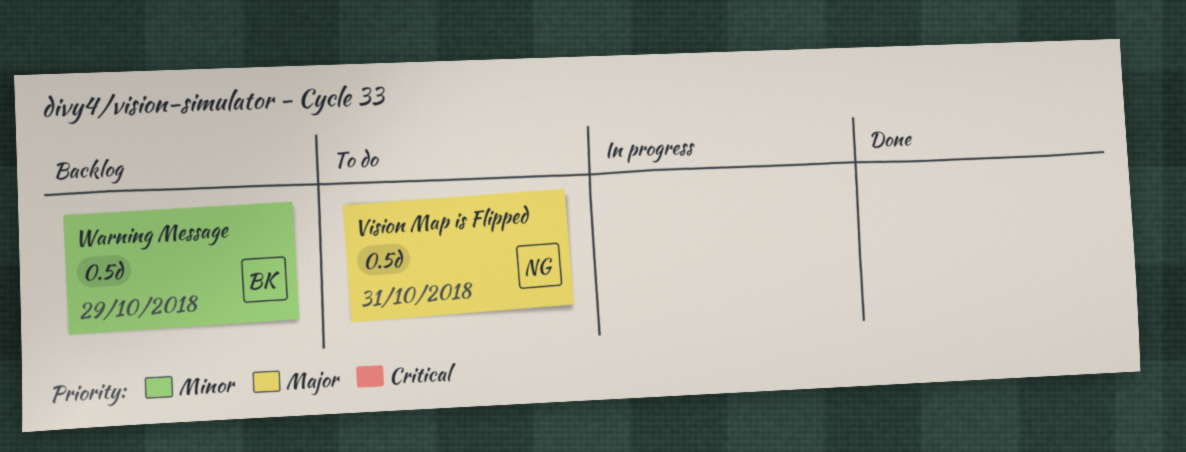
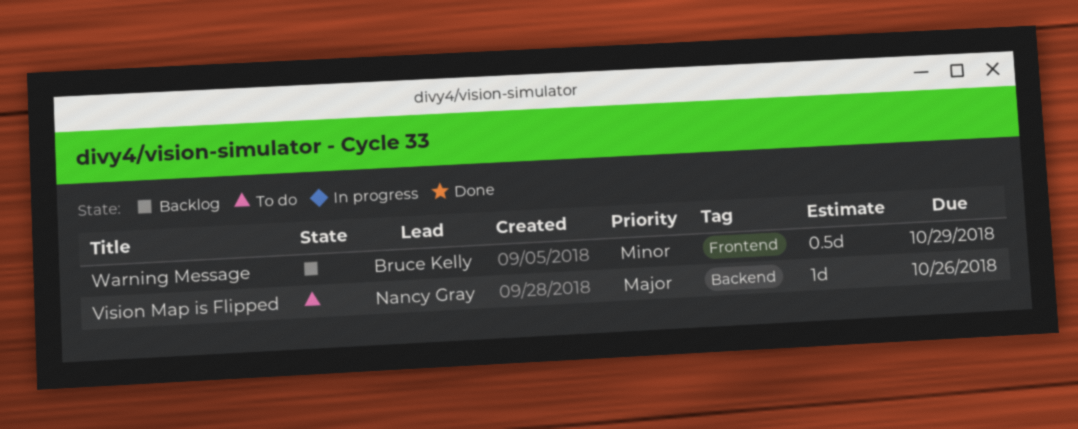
Vision Map is Flipped, estimate: 0.5d -> 1d
Vision Map is Flipped, due: Oct 31 -> Oct 26

